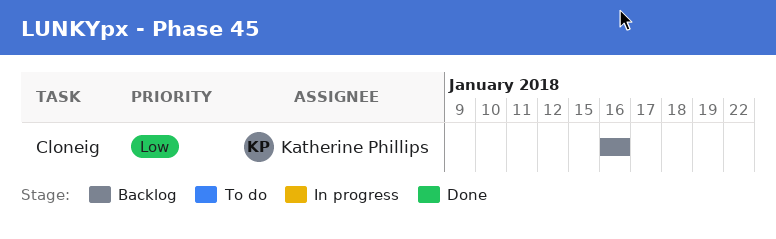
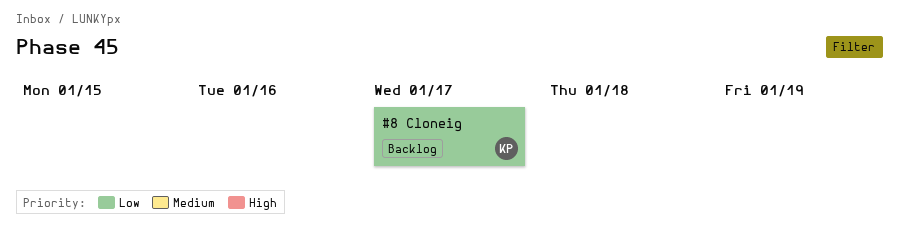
Cloneig, due: Jan 16 -> Jan 17

